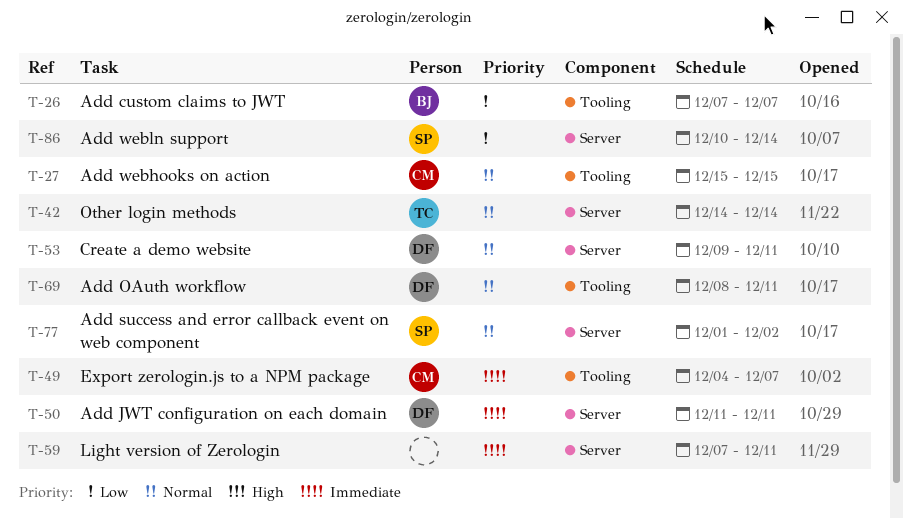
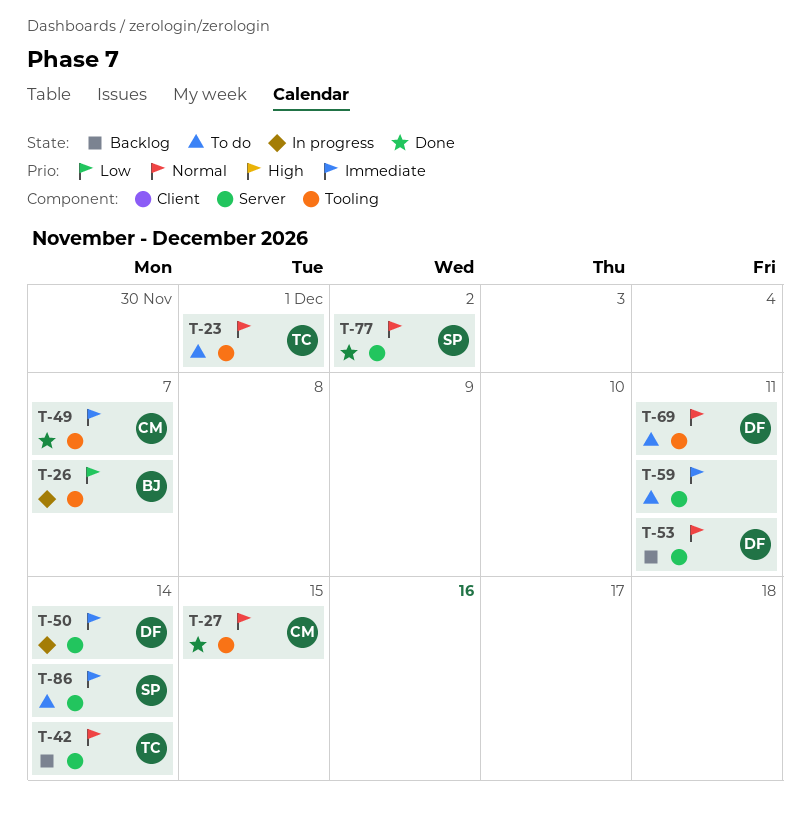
T-23: none -> present
T-50, due: Dec 11 -> Dec 14
T-86, priority: Low -> Immediate

